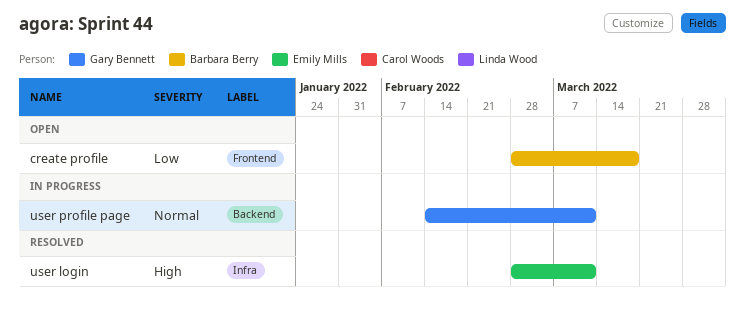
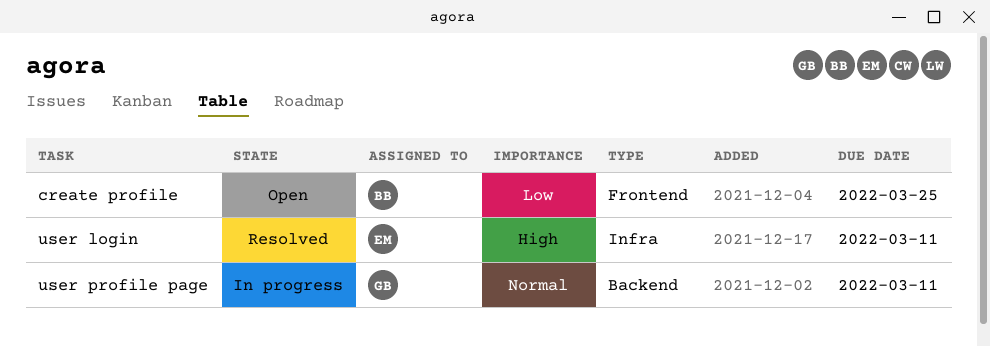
create profile, due: Mar 18 -> Mar 25

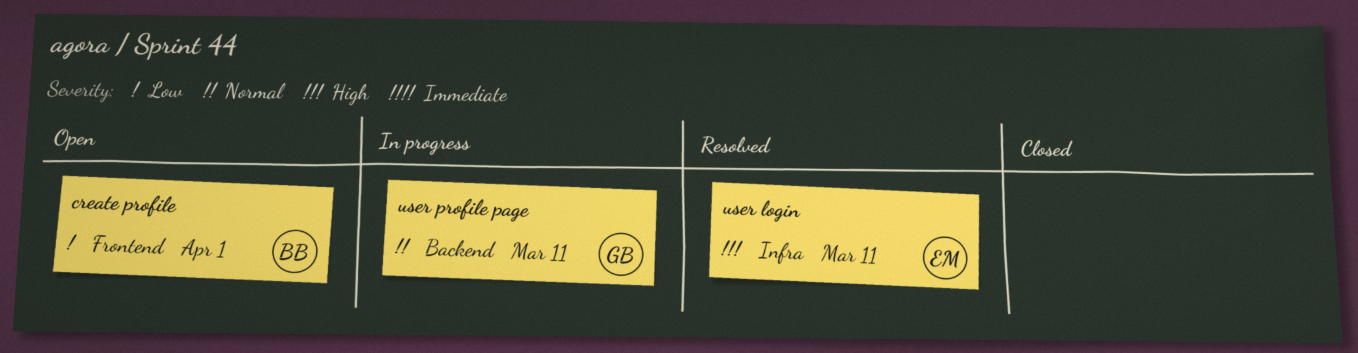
create profile, due: Mar 25 -> Apr 1

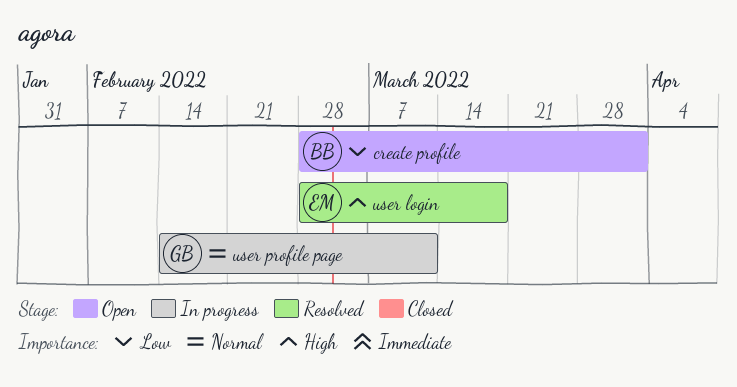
user login, due: Mar 11 -> Mar 18

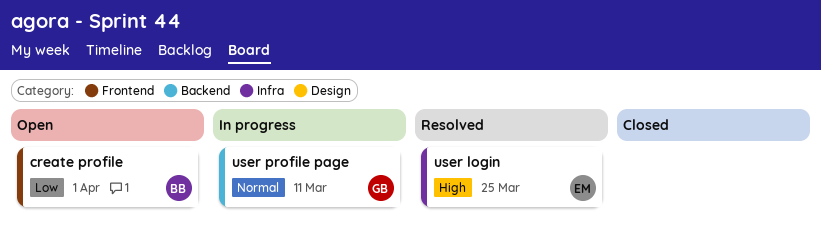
user login, due: Mar 18 -> Mar 25

